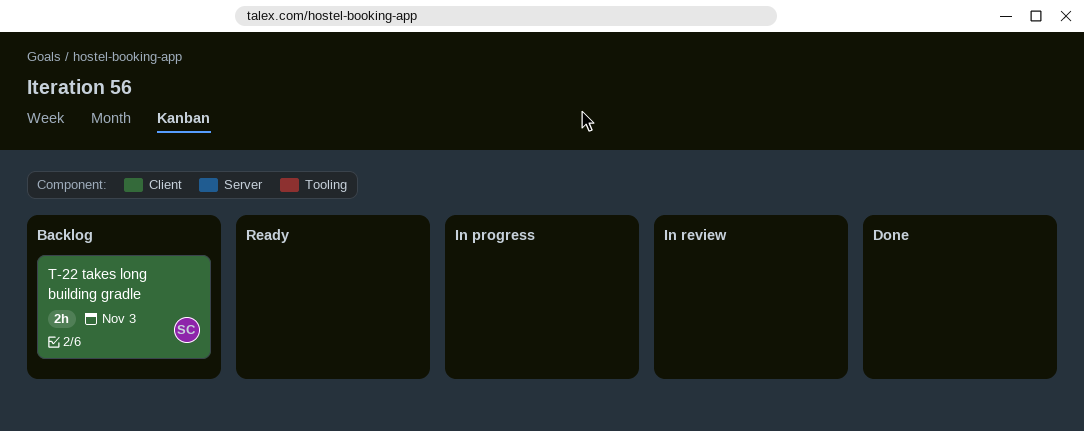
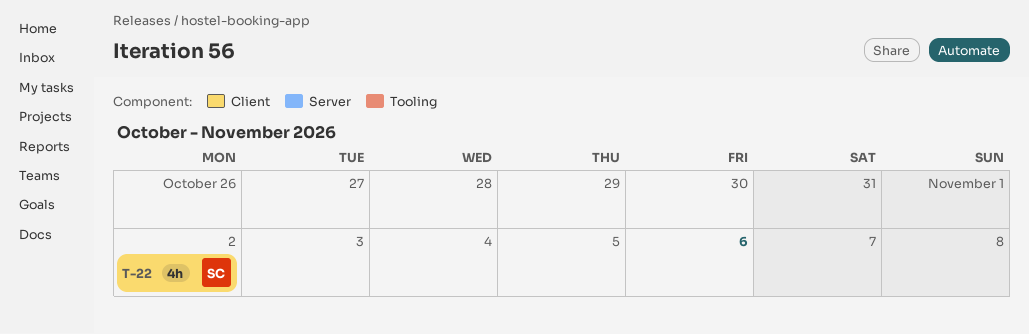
T-22, estimate: 2h -> 4h
T-22, due: Nov 3 -> Nov 2

